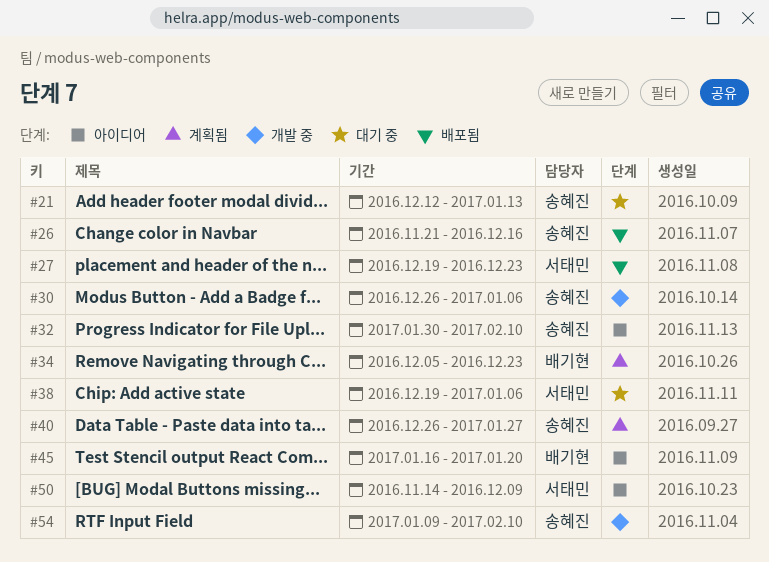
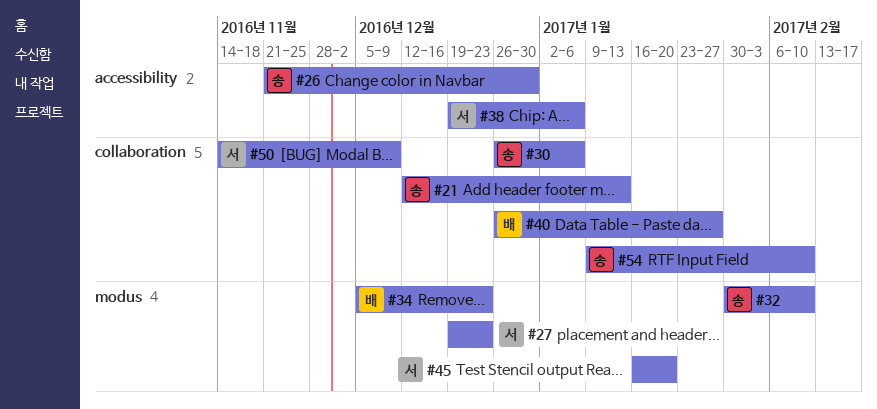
#26, due: Dec 16 -> Dec 30
#40, owner: 송혜진 -> 배기현
#45, owner: 배기현 -> 서태민

